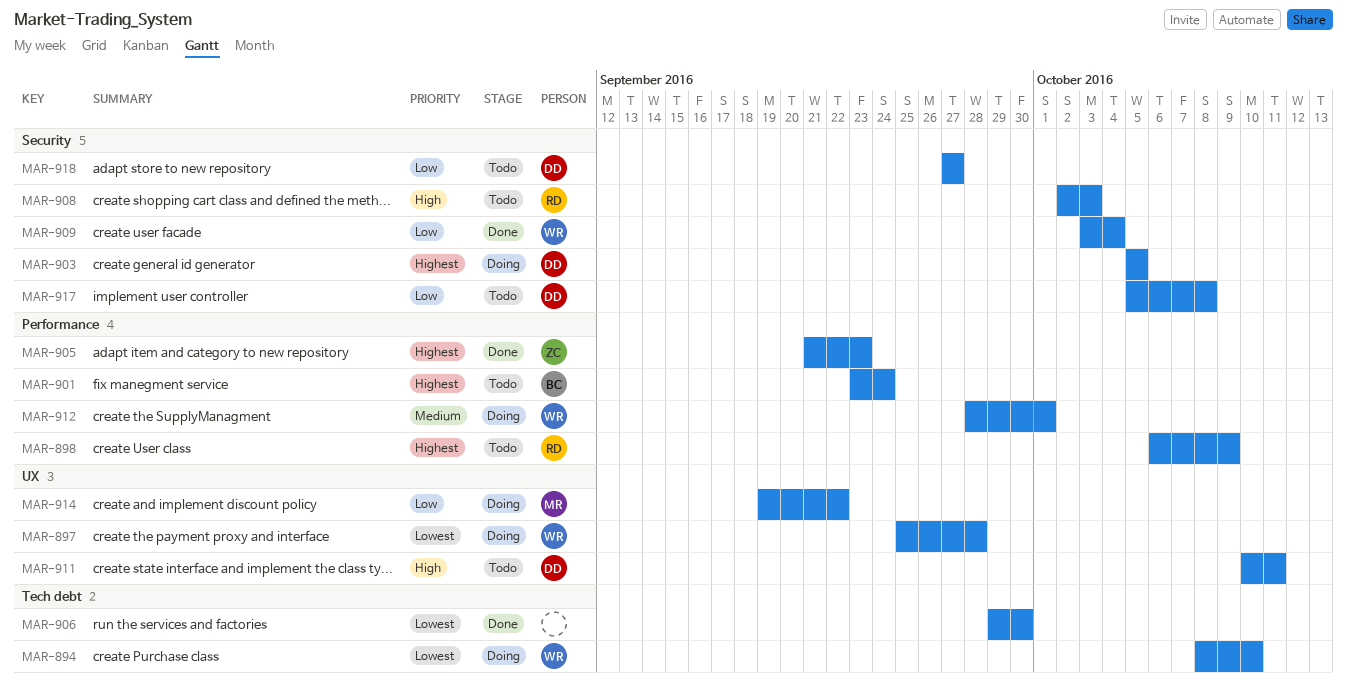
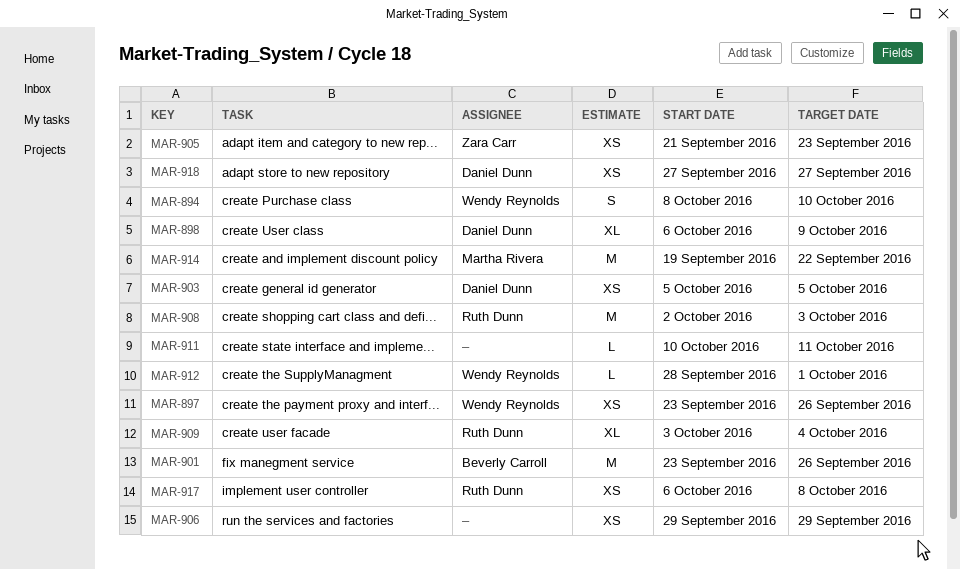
MAR-897, start: Sep 25 -> Sep 23
MAR-897, due: Sep 28 -> Sep 26
MAR-898, owner: Ruth Dunn -> Daniel Dunn
MAR-901, due: Sep 24 -> Sep 26
MAR-906, due: Sep 30 -> Sep 29
MAR-909, owner: Wendy Reynolds -> Ruth Dunn
MAR-911, owner: Daniel Dunn -> none
MAR-917, owner: Daniel Dunn -> Ruth Dunn
MAR-917, start: Oct 5 -> Oct 6

